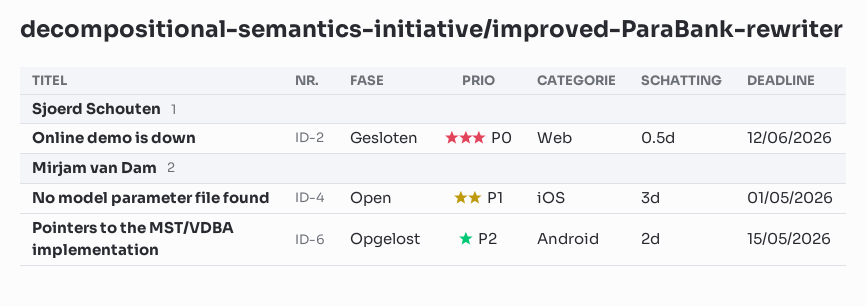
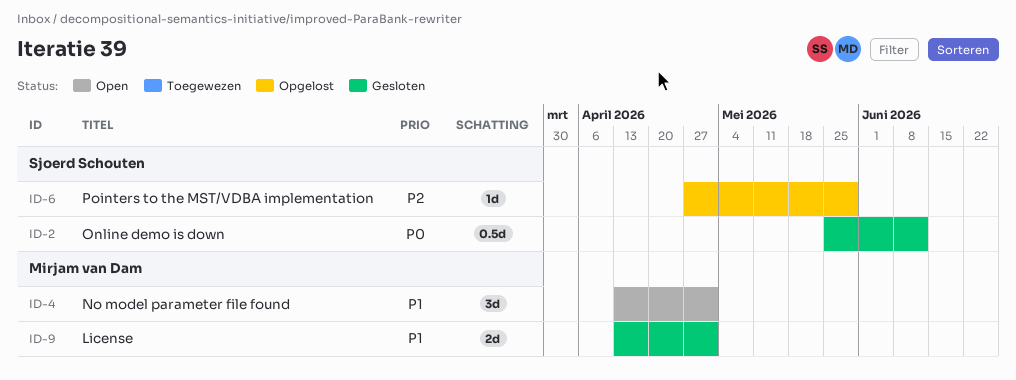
ID-6, owner: Mirjam van Dam -> Sjoerd Schouten
ID-6, estimate: 2d -> 1d
ID-6, due: May 15 -> May 29
ID-9: none -> present

